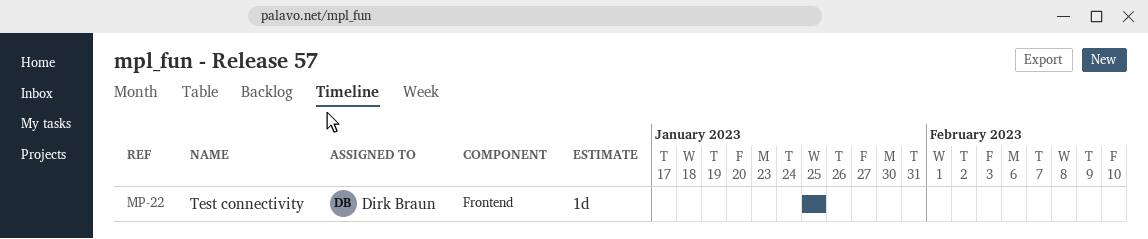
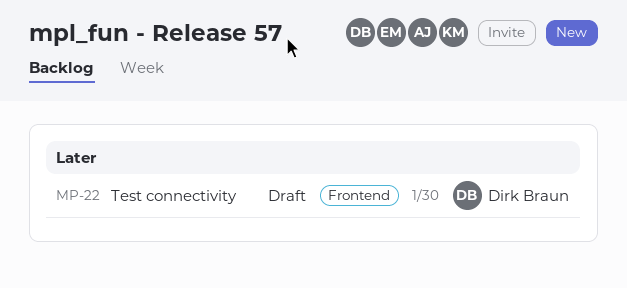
MP-22, due: Jan 25 -> Jan 30

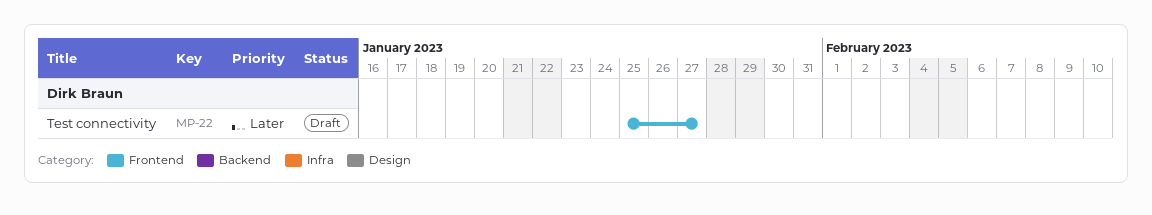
MP-22, due: Jan 30 -> Jan 27

